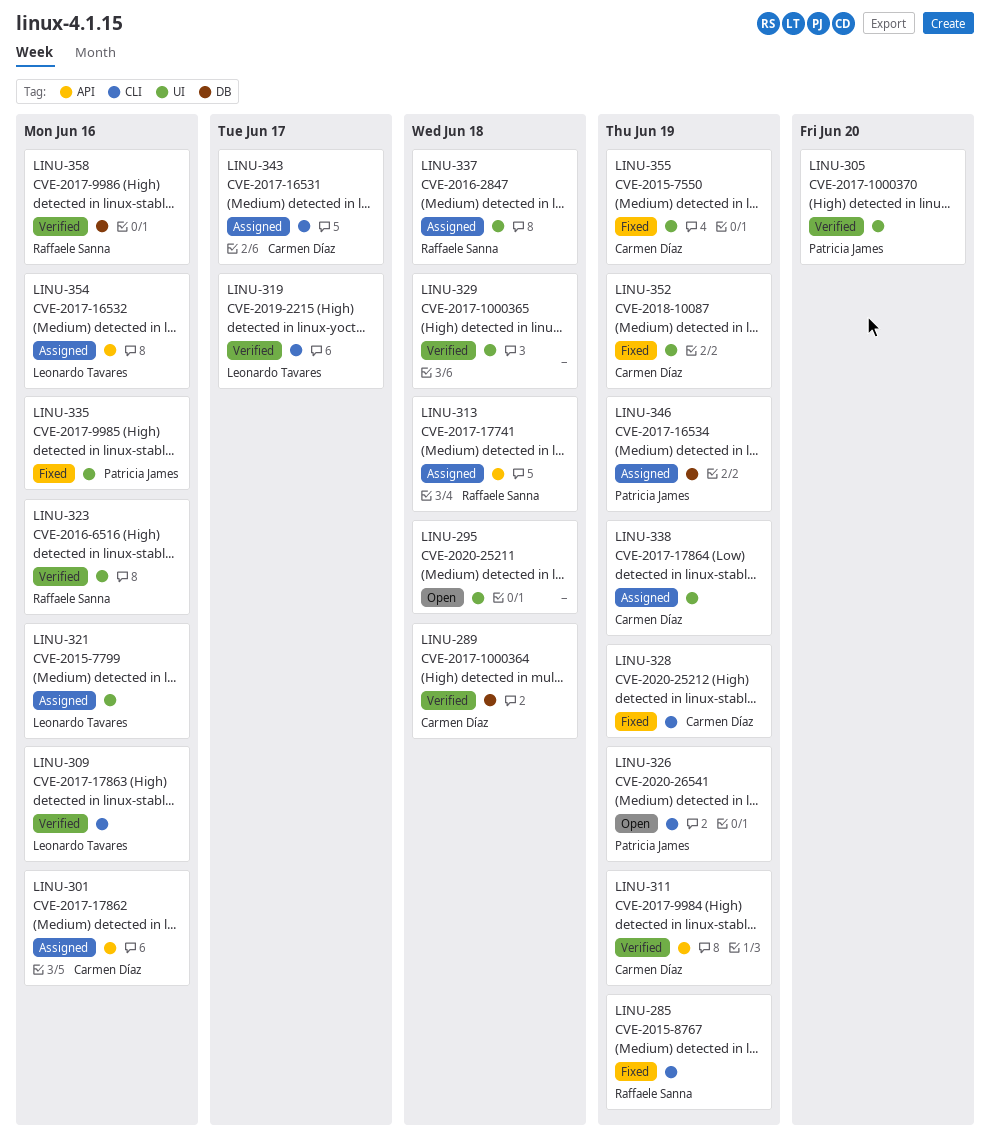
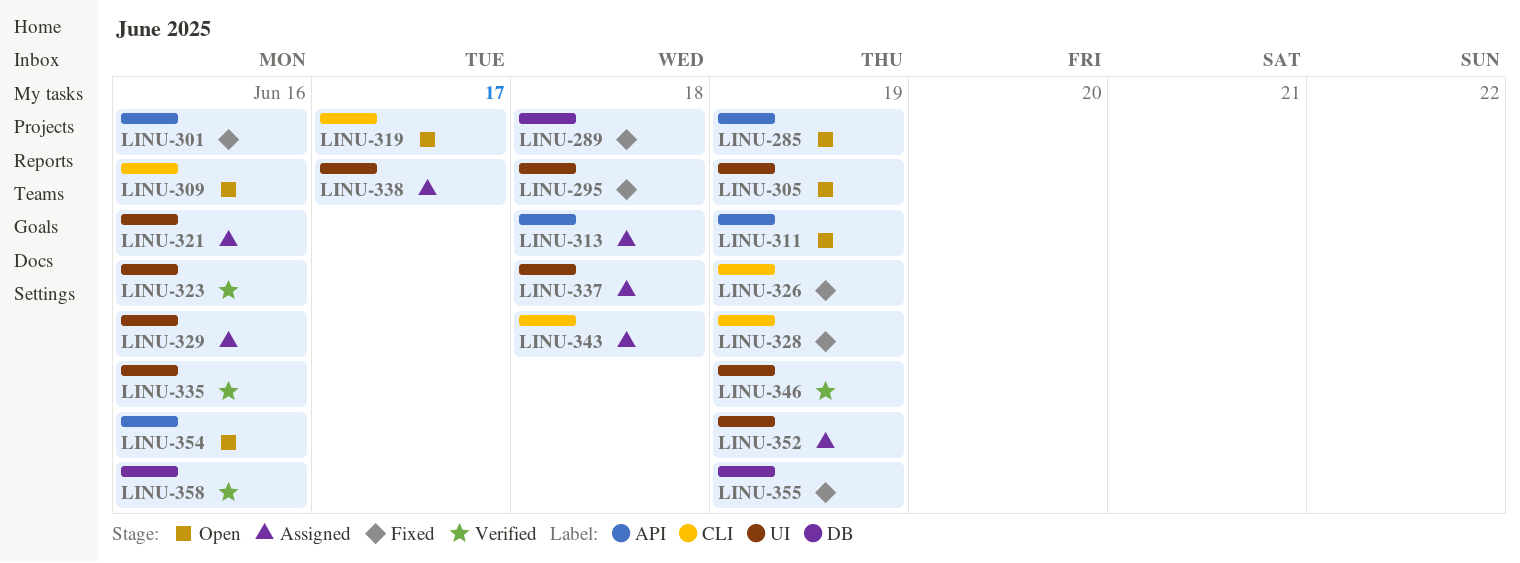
LINU-285, status: Fixed -> Open
LINU-285, label: CLI -> API
LINU-289, status: Verified -> Fixed
LINU-295, status: Open -> Fixed
LINU-301, status: Assigned -> Fixed
LINU-305, status: Verified -> Open
LINU-305, due: Jun 20 -> Jun 19
LINU-309, status: Verified -> Open
LINU-311, status: Verified -> Open
LINU-319, status: Verified -> Open
LINU-326, status: Open -> Fixed
LINU-329, status: Verified -> Assigned
LINU-329, due: Jun 18 -> Jun 16
LINU-335, status: Fixed -> Verified
LINU-338, due: Jun 19 -> Jun 17
LINU-343, due: Jun 17 -> Jun 18
LINU-346, status: Assigned -> Verified
LINU-346, label: DB -> UI
LINU-352, status: Fixed -> Assigned
LINU-354, status: Assigned -> Open
LINU-355, label: UI -> DB

